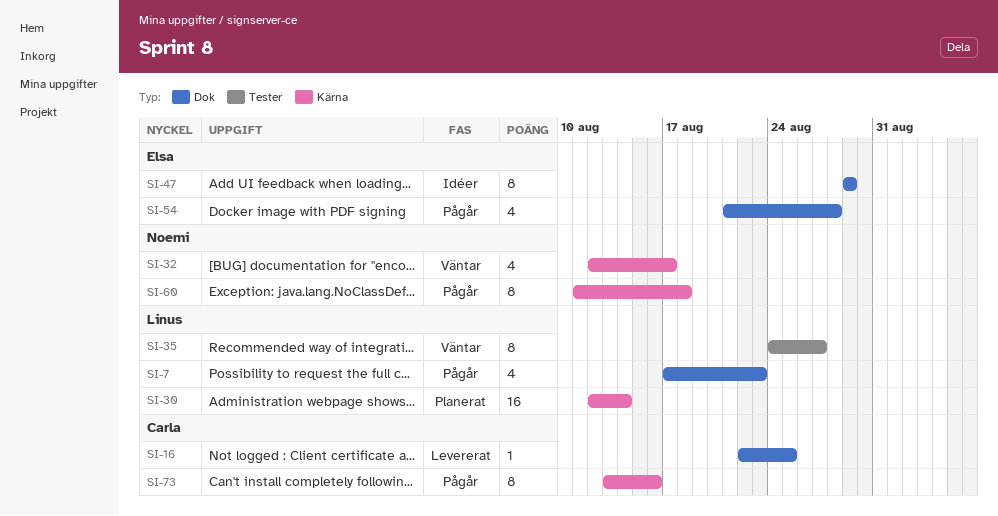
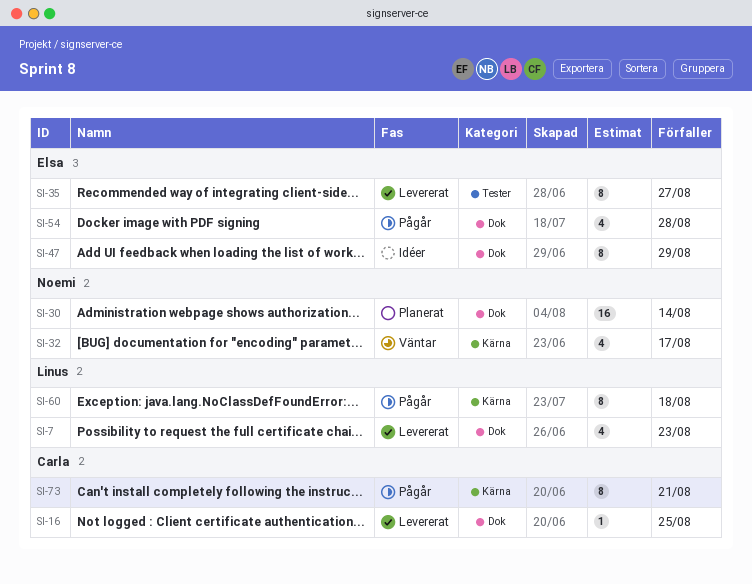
SI-7, status: Pågår -> Levererat
SI-30, owner: Linus -> Noemi
SI-30, label: Kärna -> Dok
SI-35, status: Väntar -> Levererat
SI-35, owner: Linus -> Elsa
SI-60, owner: Noemi -> Linus
SI-73, due: Aug 16 -> Aug 21

